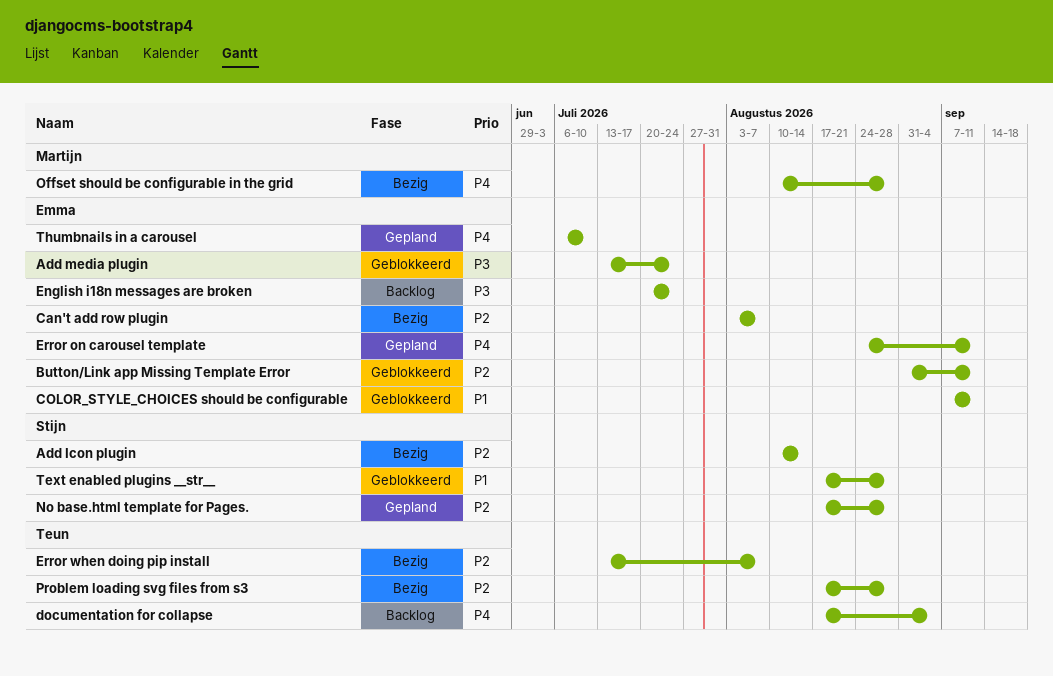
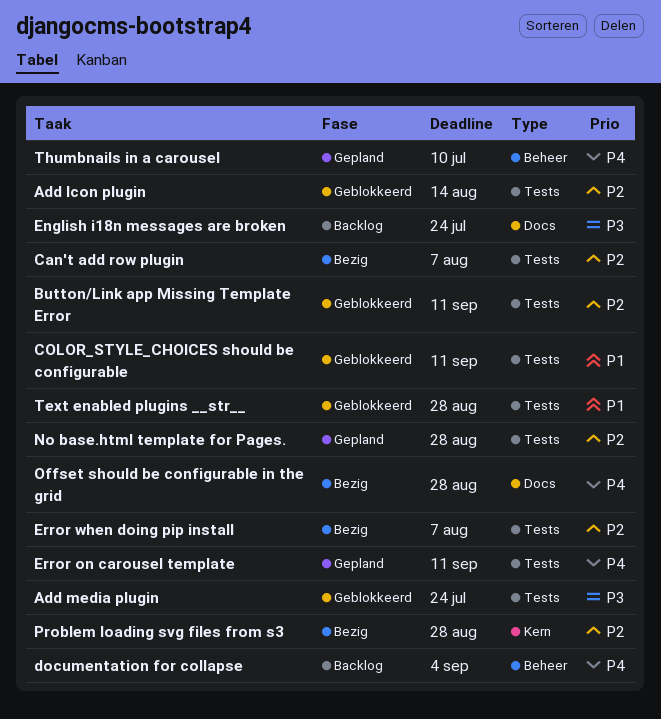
Add Icon plugin, status: Bezig -> Geblokkeerd

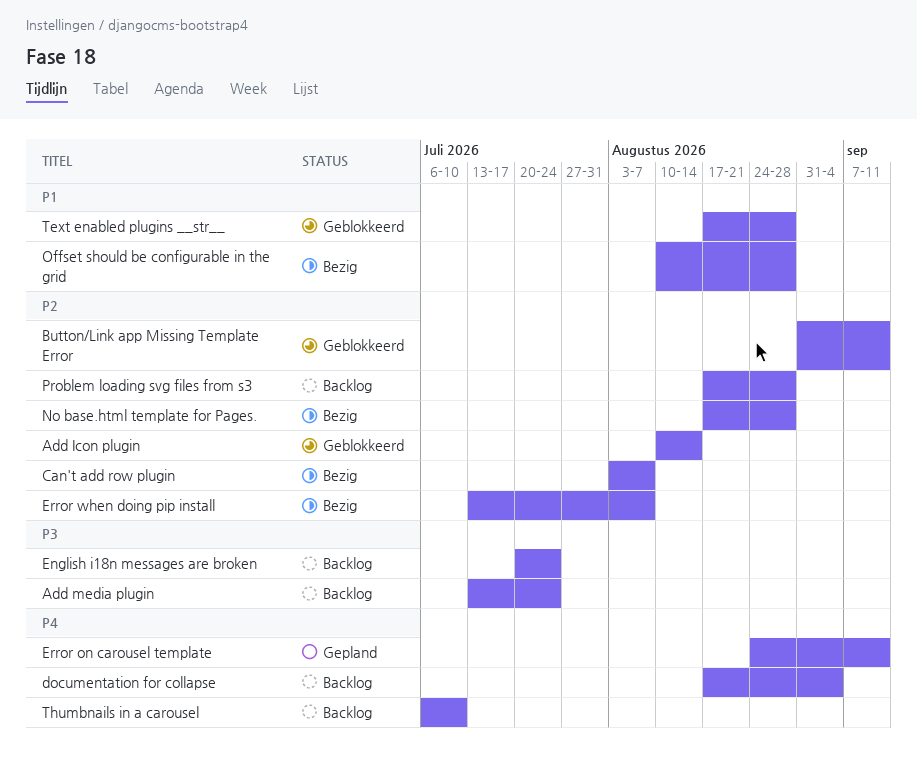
Add media plugin, status: Geblokkeerd -> Backlog
COLOR_STYLE_CHOICES should be configurable: present -> none
No base.html template for Pages., status: Gepland -> Bezig
Offset should be configurable in the grid, priority: P4 -> P1
Problem loading svg files from s3, status: Bezig -> Backlog
Thumbnails in a carousel, status: Gepland -> Backlog

